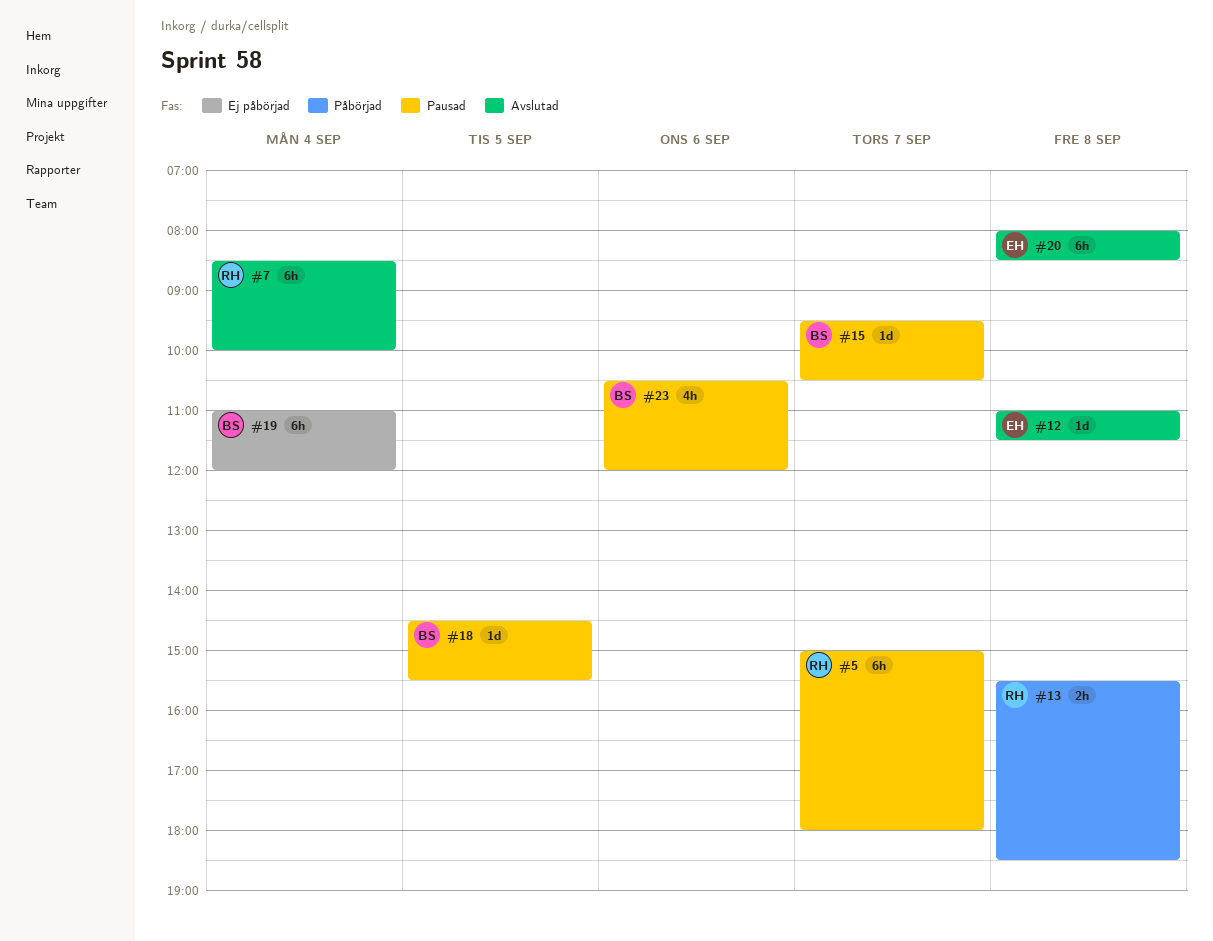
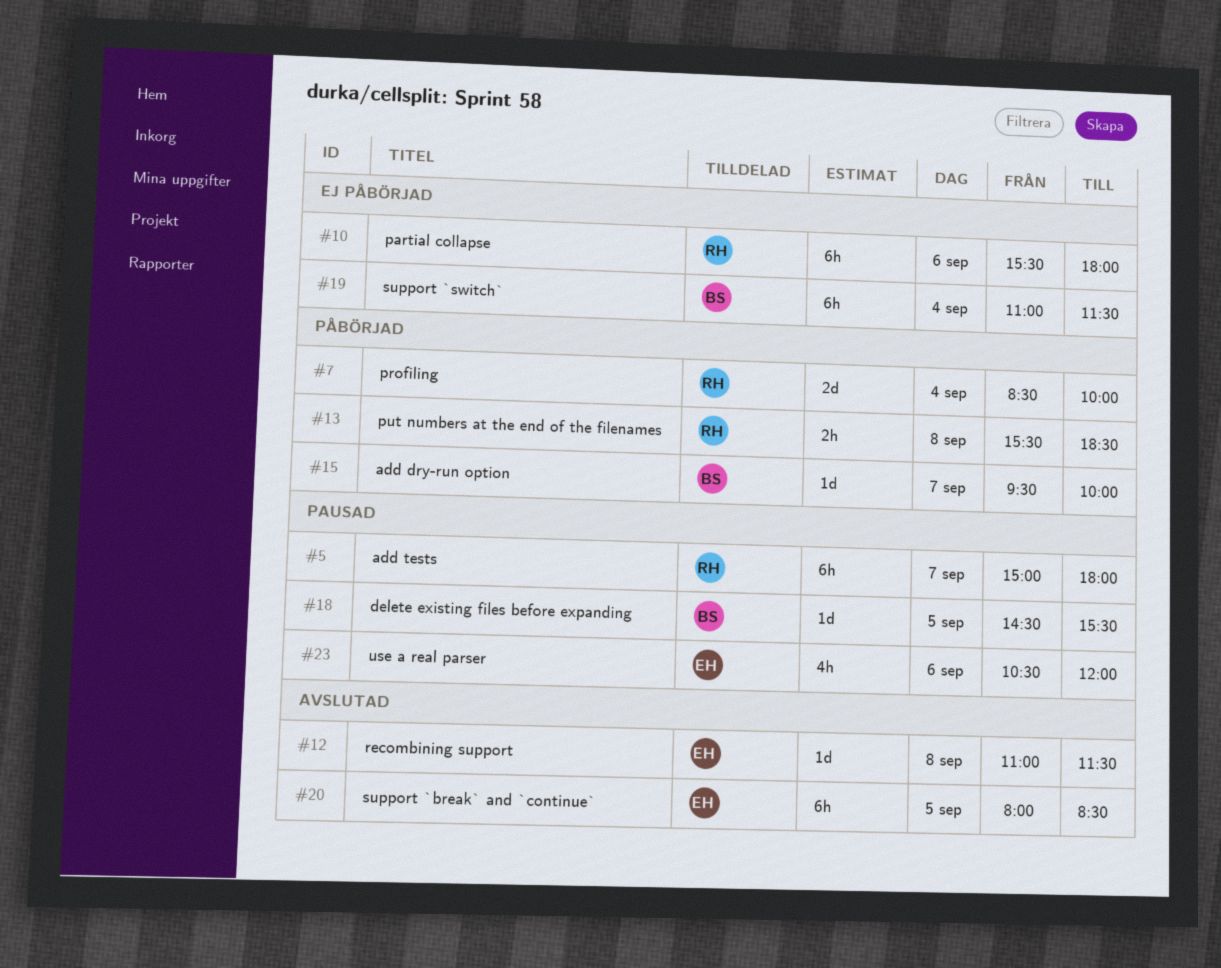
#7, status: Avslutad -> Påbörjad
#7, estimate: 6h -> 2d
#10: none -> present
#15, status: Pausad -> Påbörjad
#15, ends: 10:30 -> 10:00
#19, ends: 12:00 -> 11:30
#20, day: Sep 8 -> Sep 5
#23, owner: BS -> EH

